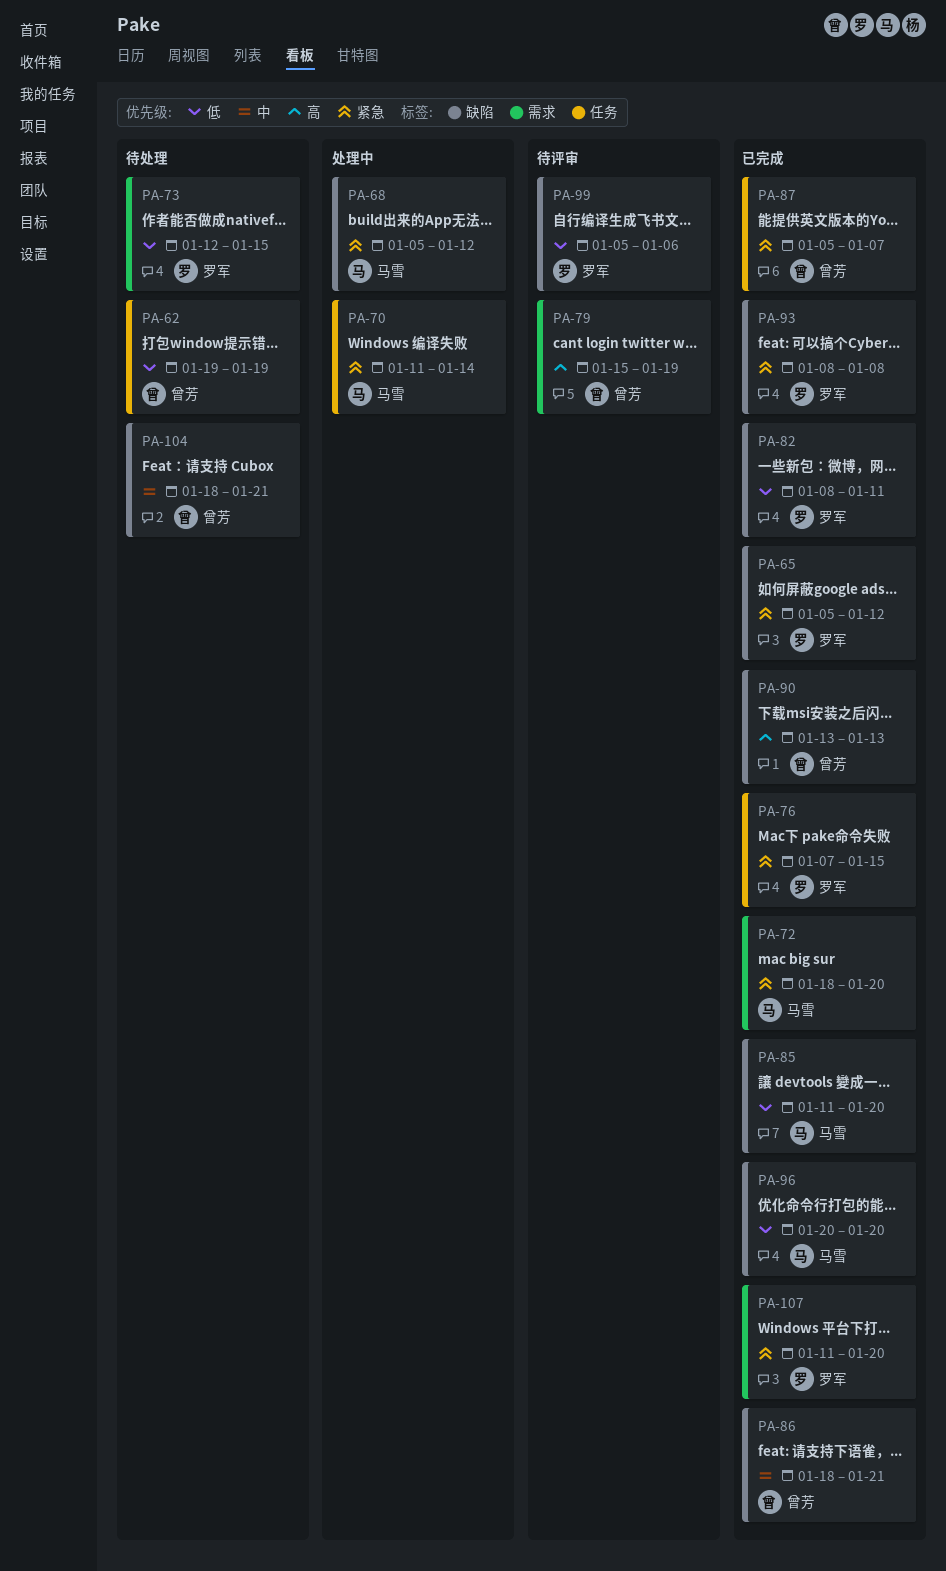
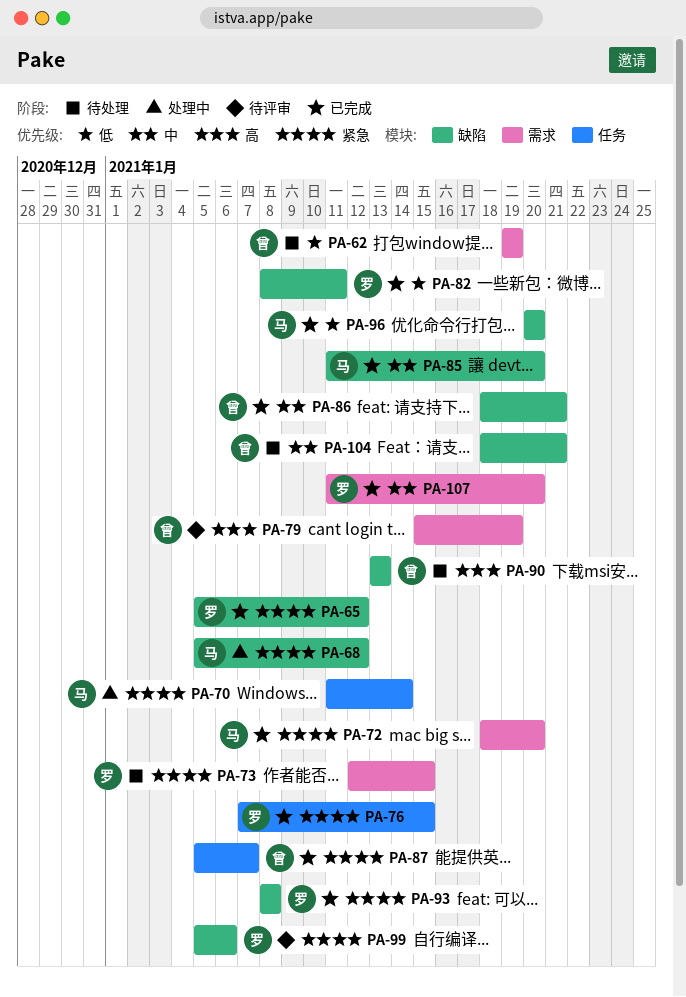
PA-62, label: 任务 -> 需求
PA-73, priority: 低 -> 紧急
PA-85, priority: 低 -> 中
PA-90, status: 已完成 -> 待处理
PA-99, priority: 低 -> 紧急
PA-107, priority: 紧急 -> 中

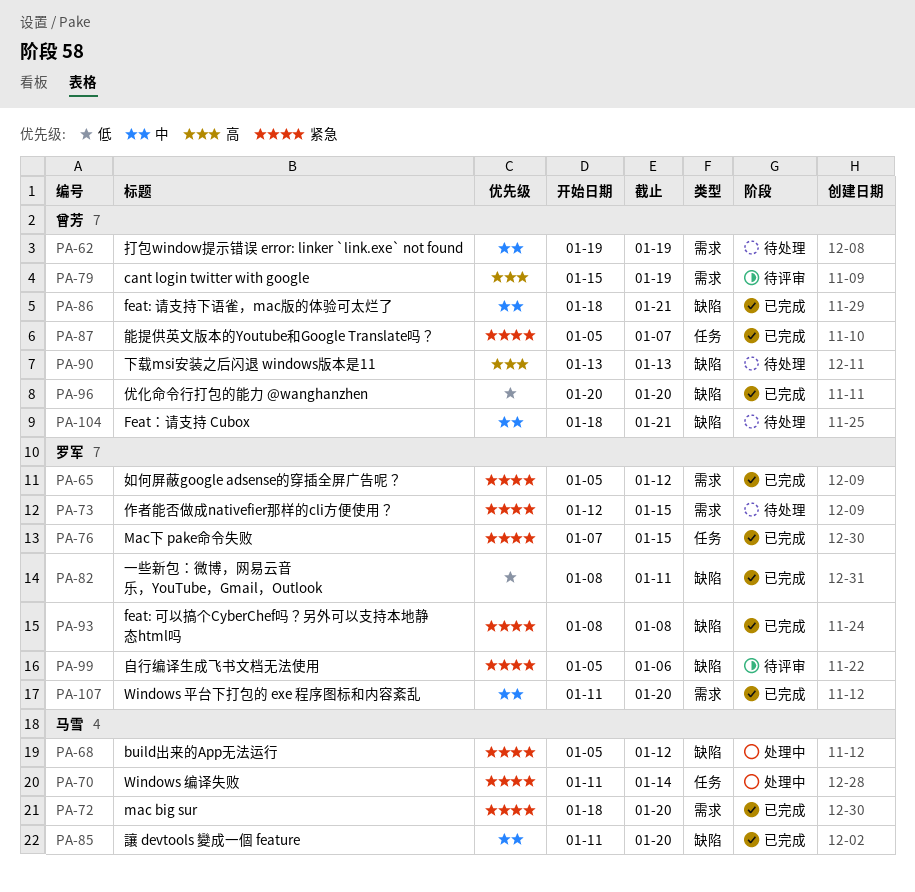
PA-62, priority: 低 -> 中
PA-65, label: 缺陷 -> 需求
PA-96, owner: 马雪 -> 曾芳

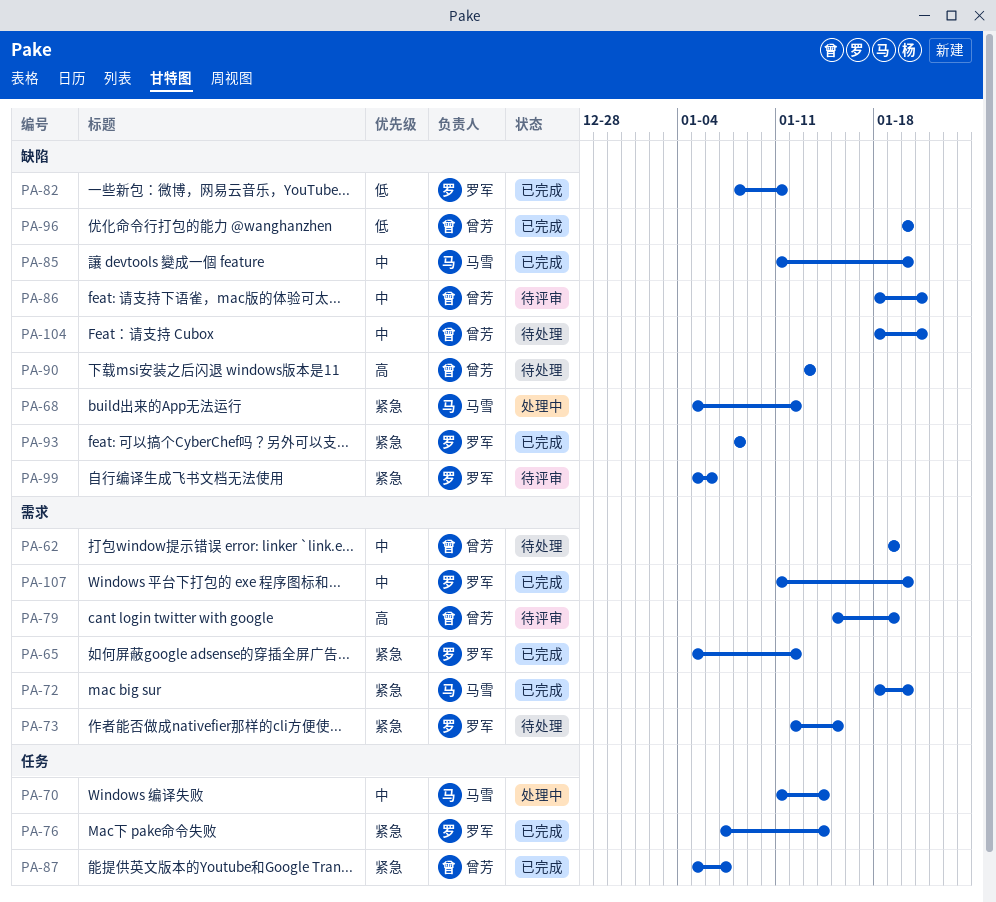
PA-70, priority: 紧急 -> 中
PA-76, due: Jan 15 -> Jan 14
PA-86, status: 已完成 -> 待评审

